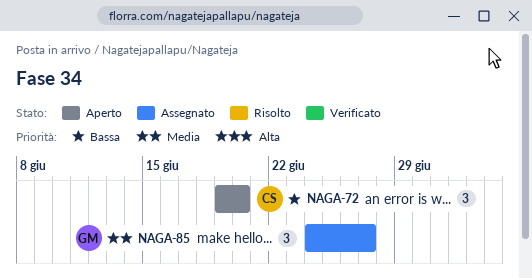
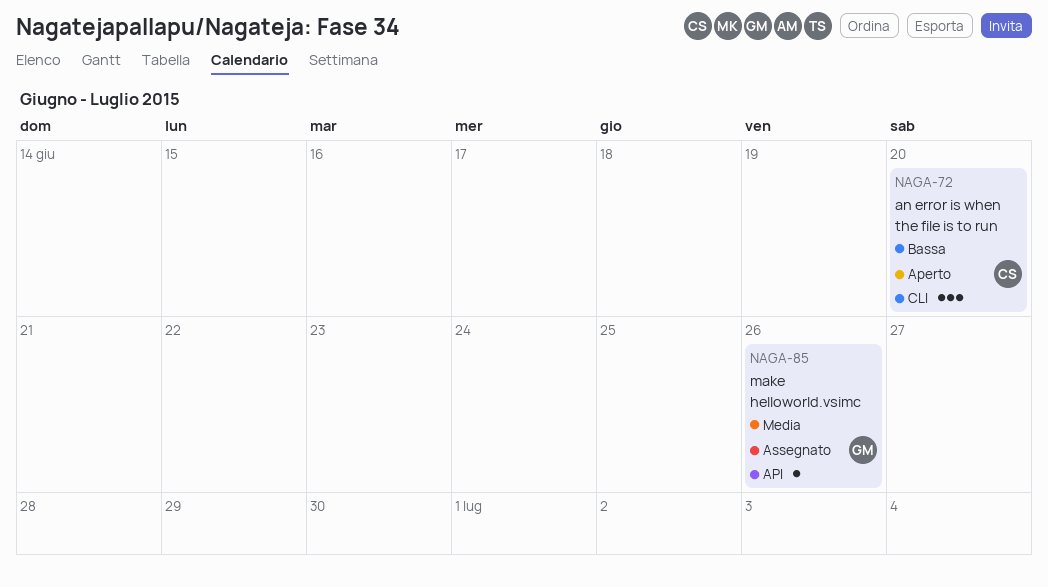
NAGA-85, estimate: 3 -> 1
NAGA-85, due: Jun 27 -> Jun 26

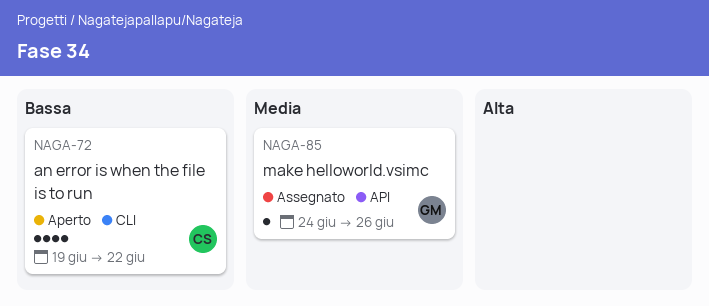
NAGA-72, estimate: 3 -> 4
NAGA-72, due: Jun 20 -> Jun 22

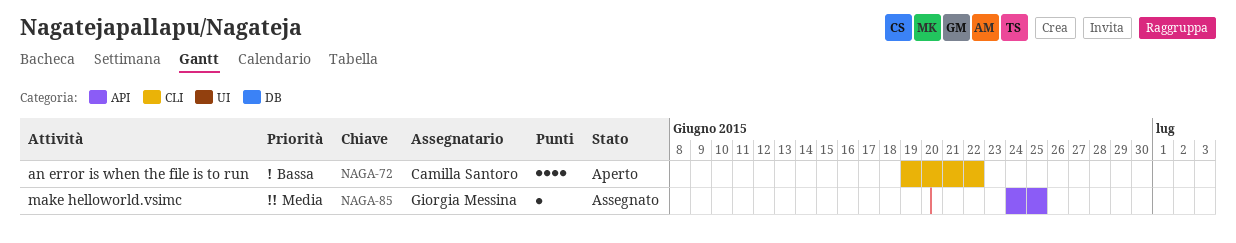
NAGA-85, due: Jun 26 -> Jun 25

